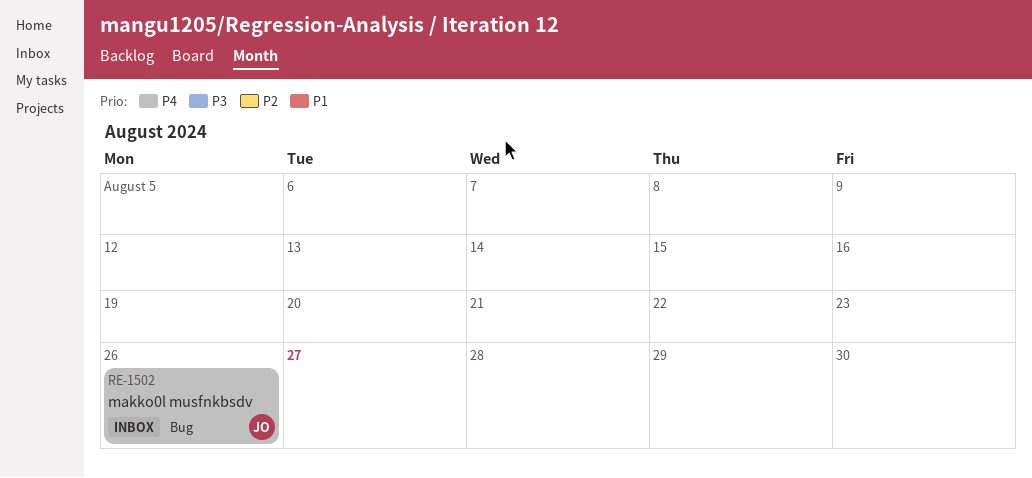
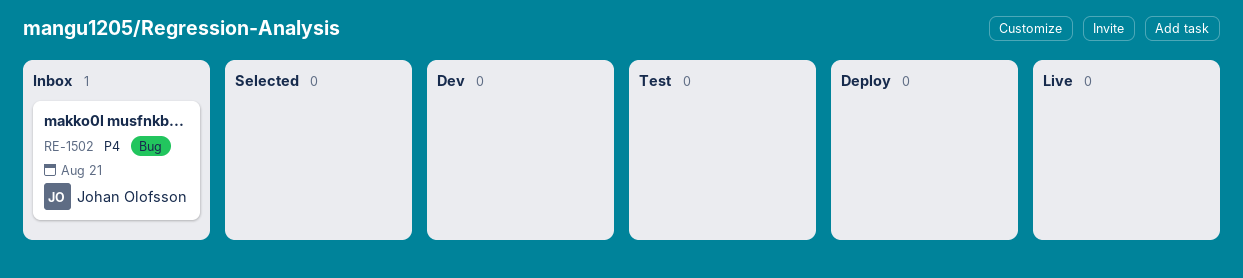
RE-1502, due: Aug 26 -> Aug 21

